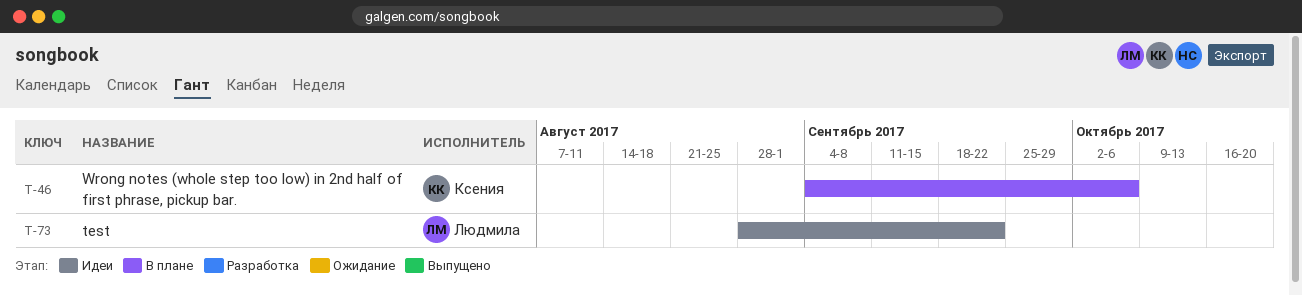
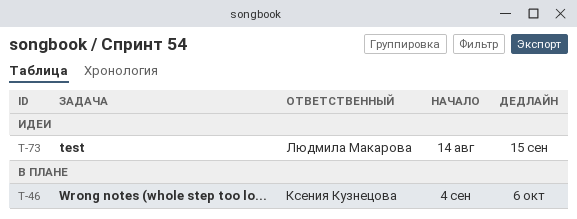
T-73, start: Aug 28 -> Aug 14
T-73, due: Sep 22 -> Sep 15

